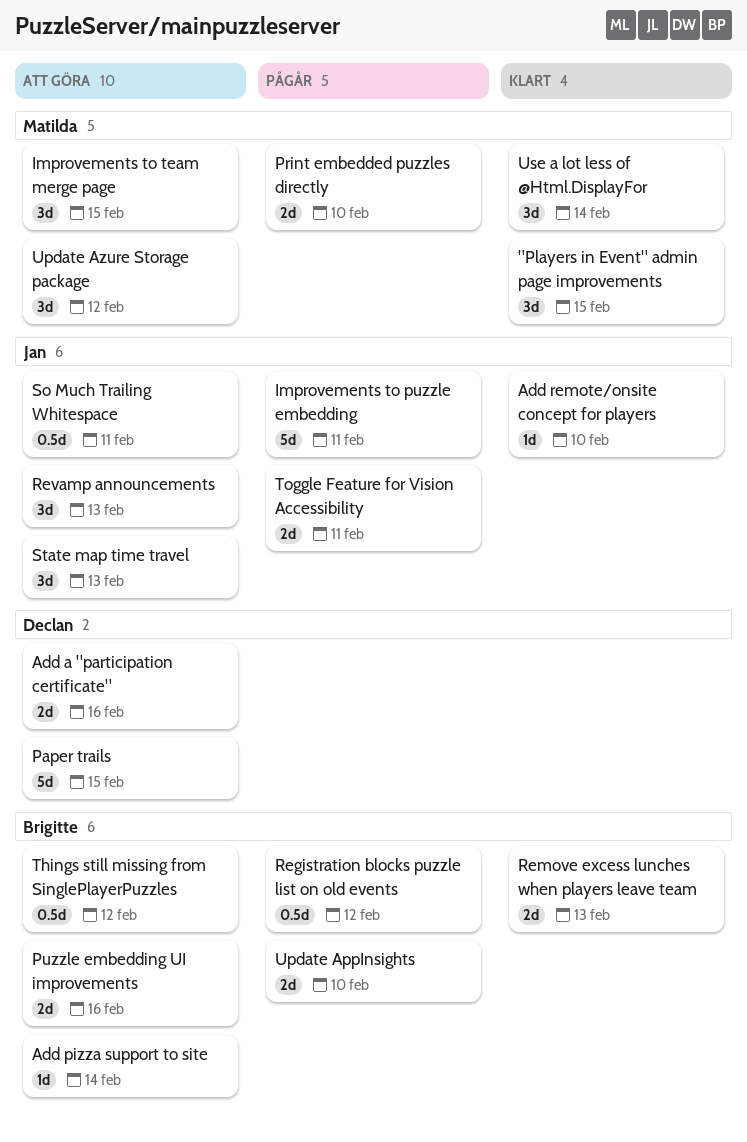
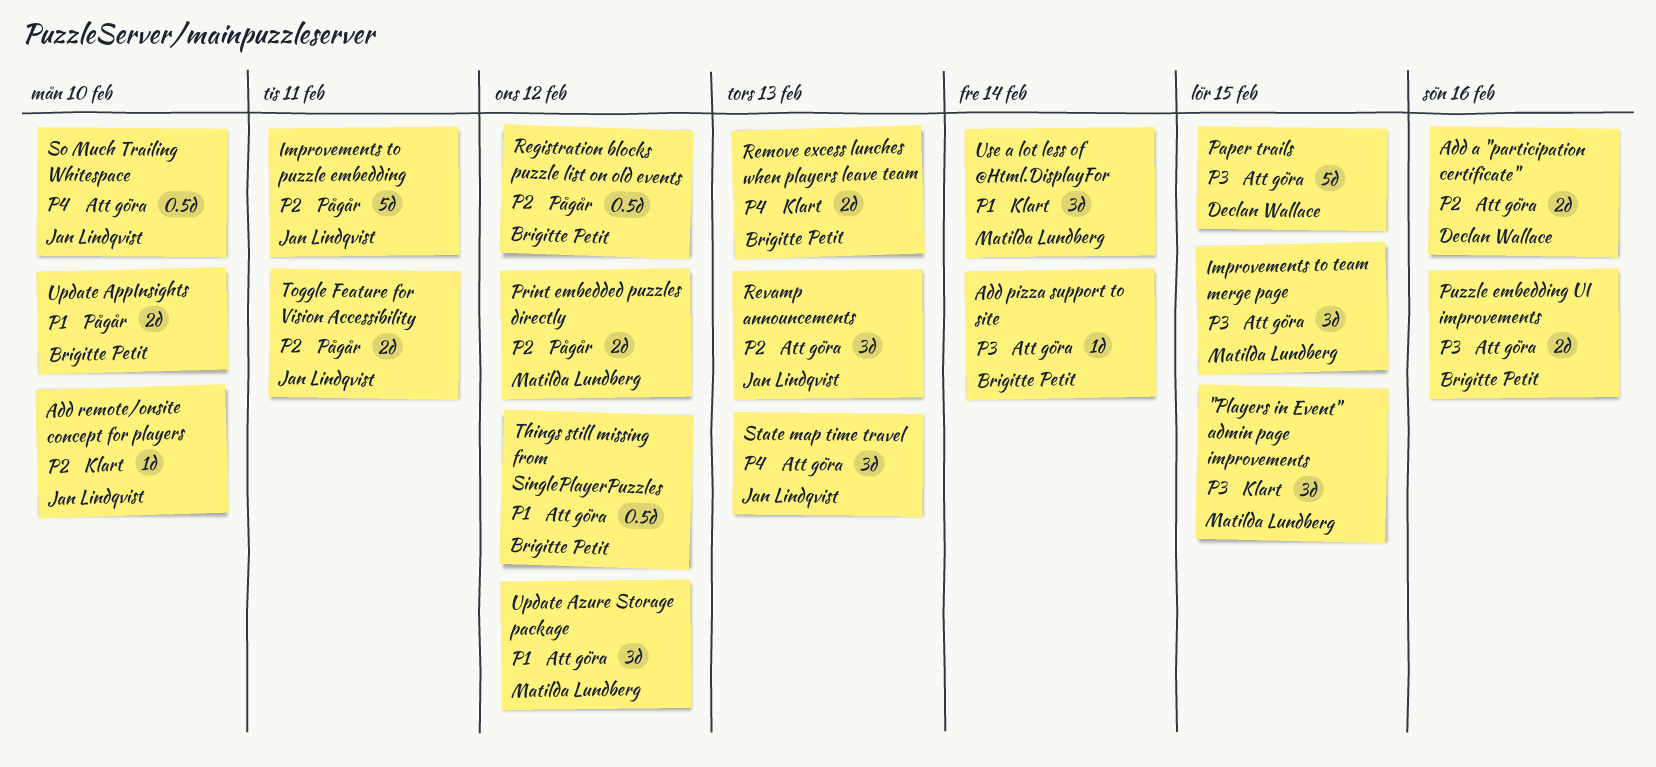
Print embedded puzzles directly, due: Feb 10 -> Feb 12
So Much Trailing Whitespace, due: Feb 11 -> Feb 10

